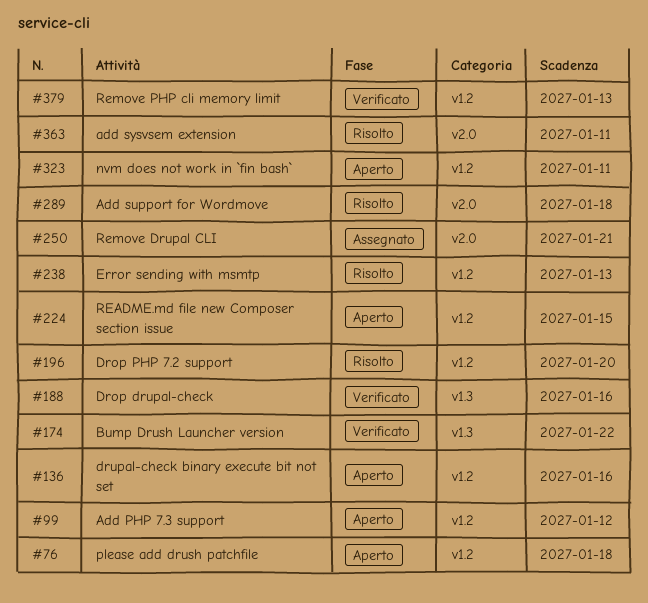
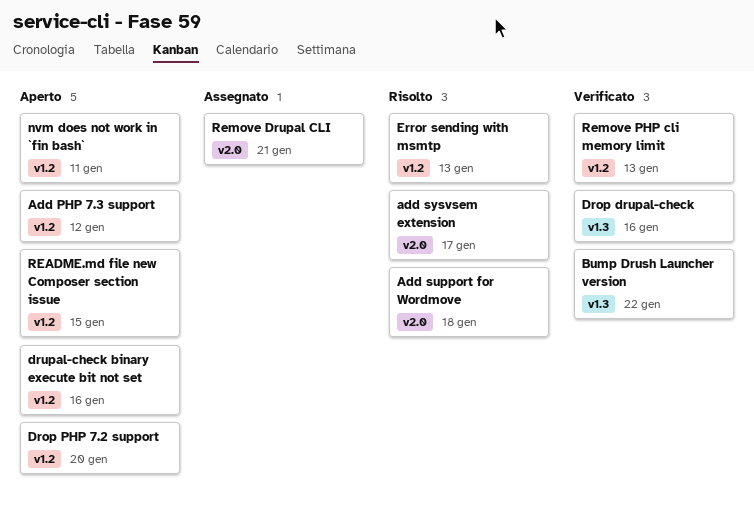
add sysvsem extension, due: Jan 11 -> Jan 17
Drop PHP 7.2 support, status: Risolto -> Aperto
please add drush patchfile: present -> none

